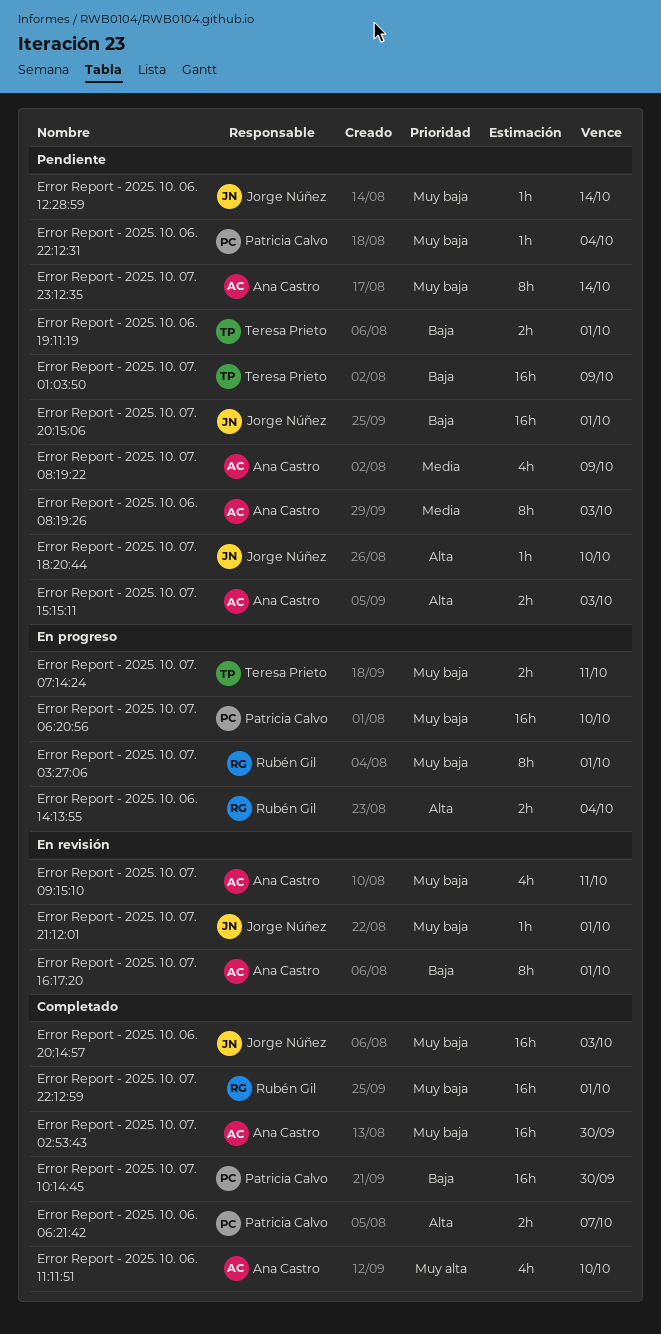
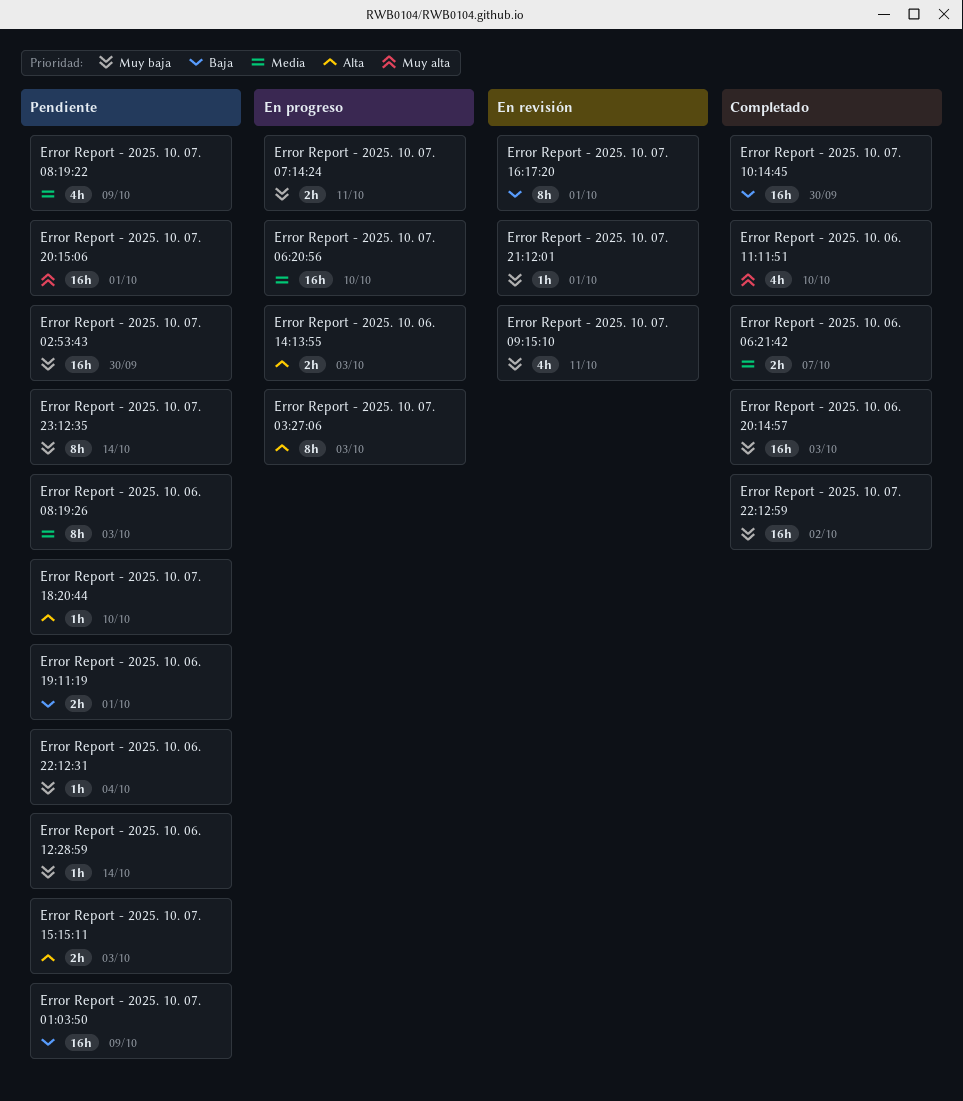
Error Report - 2025. 10. 06. 06:21:42, priority: Alta -> Media
Error Report - 2025. 10. 06. 14:13:55, due: Oct 4 -> Oct 3
Error Report - 2025. 10. 07. 02:53:43, status: Completado -> Pendiente
Error Report - 2025. 10. 07. 03:27:06, priority: Muy baja -> Alta
Error Report - 2025. 10. 07. 03:27:06, due: Oct 1 -> Oct 3
Error Report - 2025. 10. 07. 06:20:56, priority: Muy baja -> Media
Error Report - 2025. 10. 07. 20:15:06, priority: Baja -> Muy alta
Error Report - 2025. 10. 07. 22:12:59, due: Oct 1 -> Oct 2

